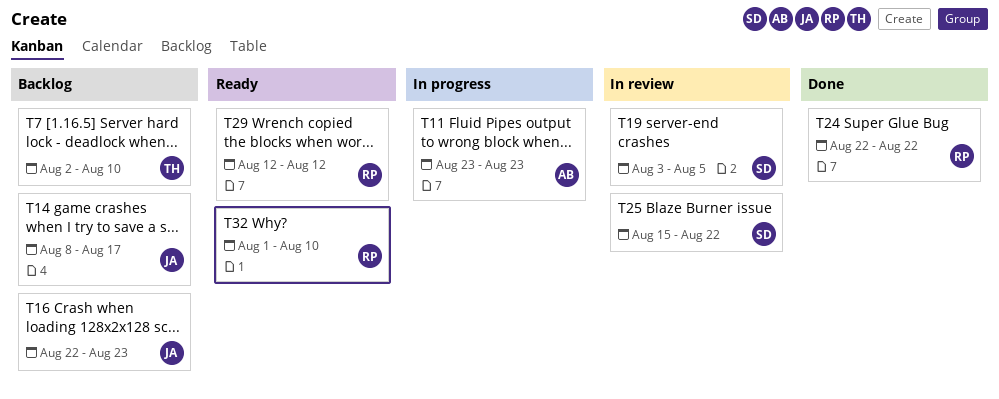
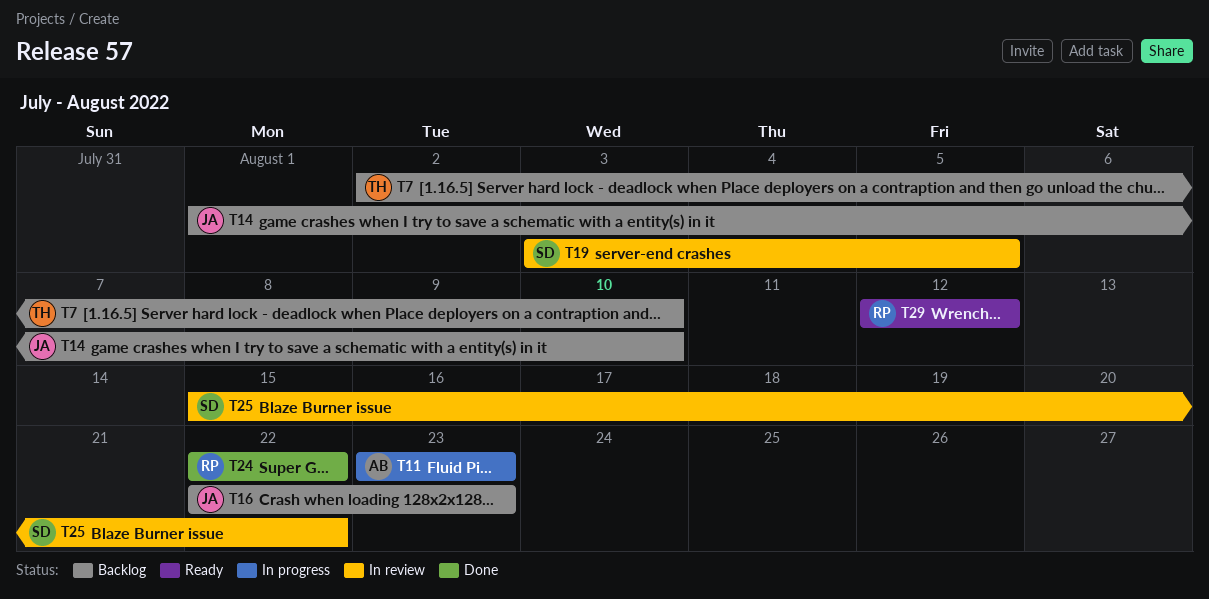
T14, start: Aug 8 -> Aug 1
T14, due: Aug 17 -> Aug 10
T32: present -> none

